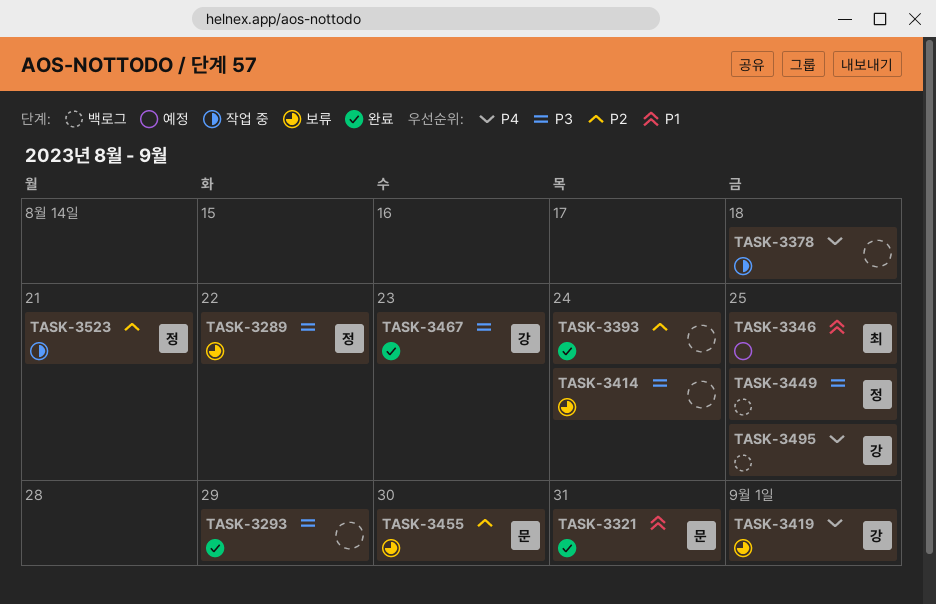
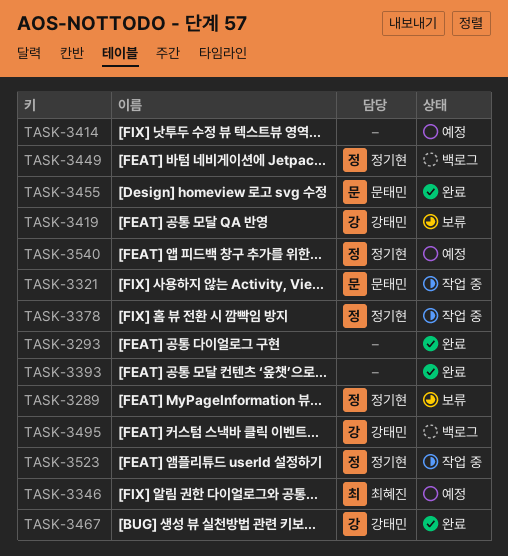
TASK-3321, status: 완료 -> 작업 중
TASK-3378, owner: none -> 정기현
TASK-3414, status: 보류 -> 예정
TASK-3455, status: 보류 -> 완료
TASK-3540: none -> present

